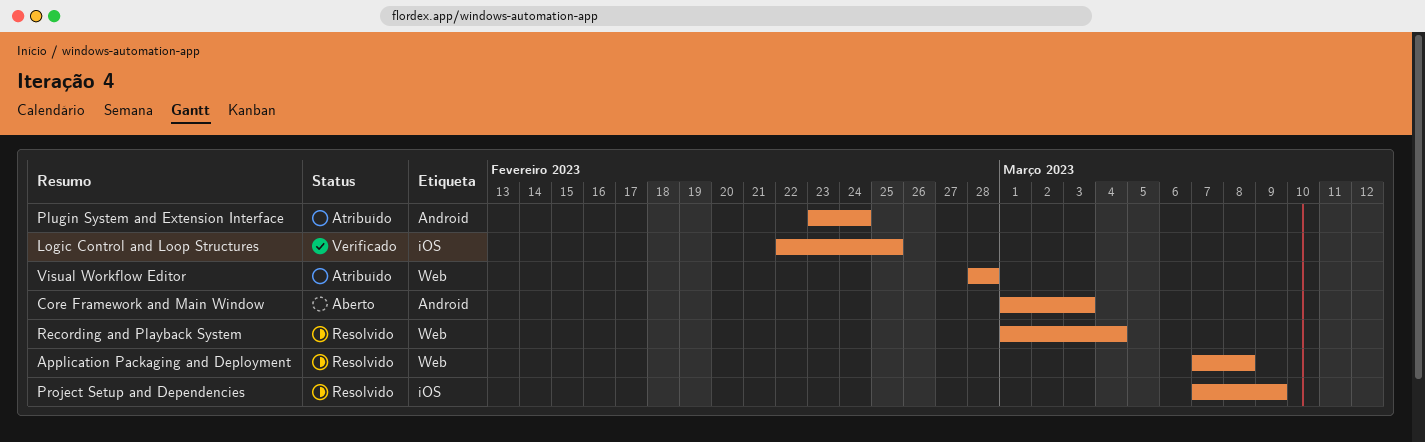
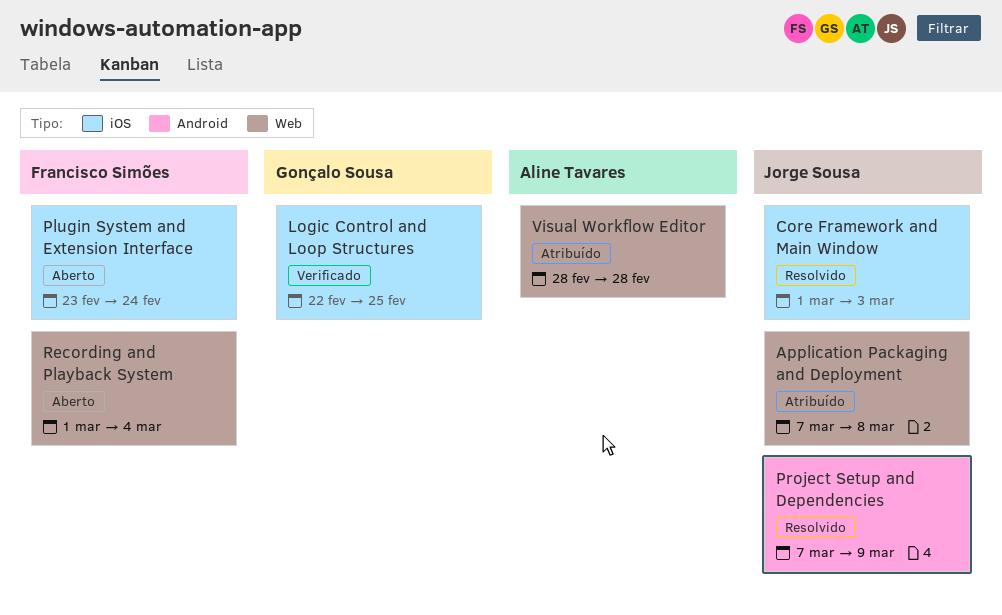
Application Packaging and Deployment, status: Resolvido -> Atribuído
Core Framework and Main Window, status: Aberto -> Resolvido
Core Framework and Main Window, label: Android -> iOS
Plugin System and Extension Interface, status: Atribuído -> Aberto
Plugin System and Extension Interface, label: Android -> iOS
Project Setup and Dependencies, label: iOS -> Android
Recording and Playback System, status: Resolvido -> Aberto

